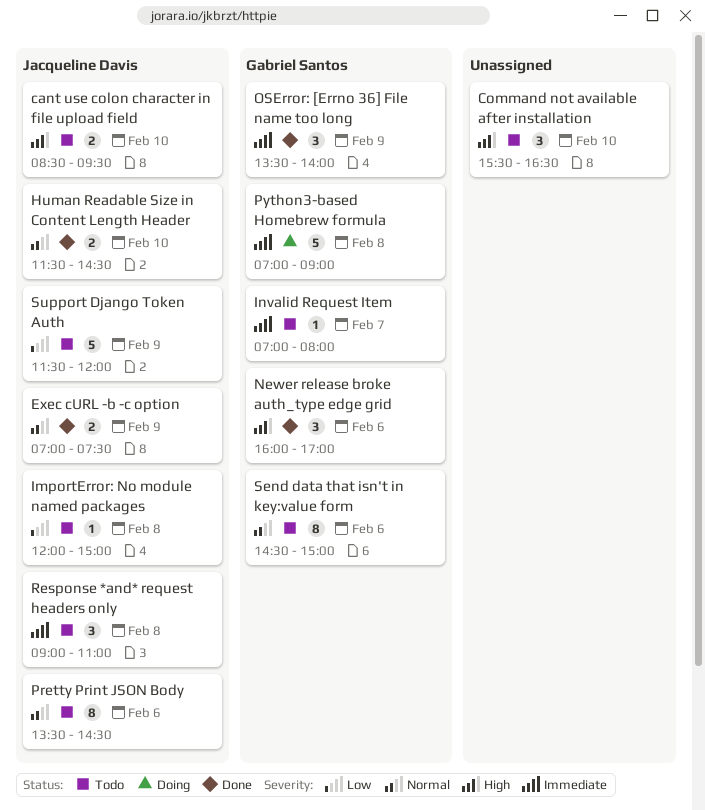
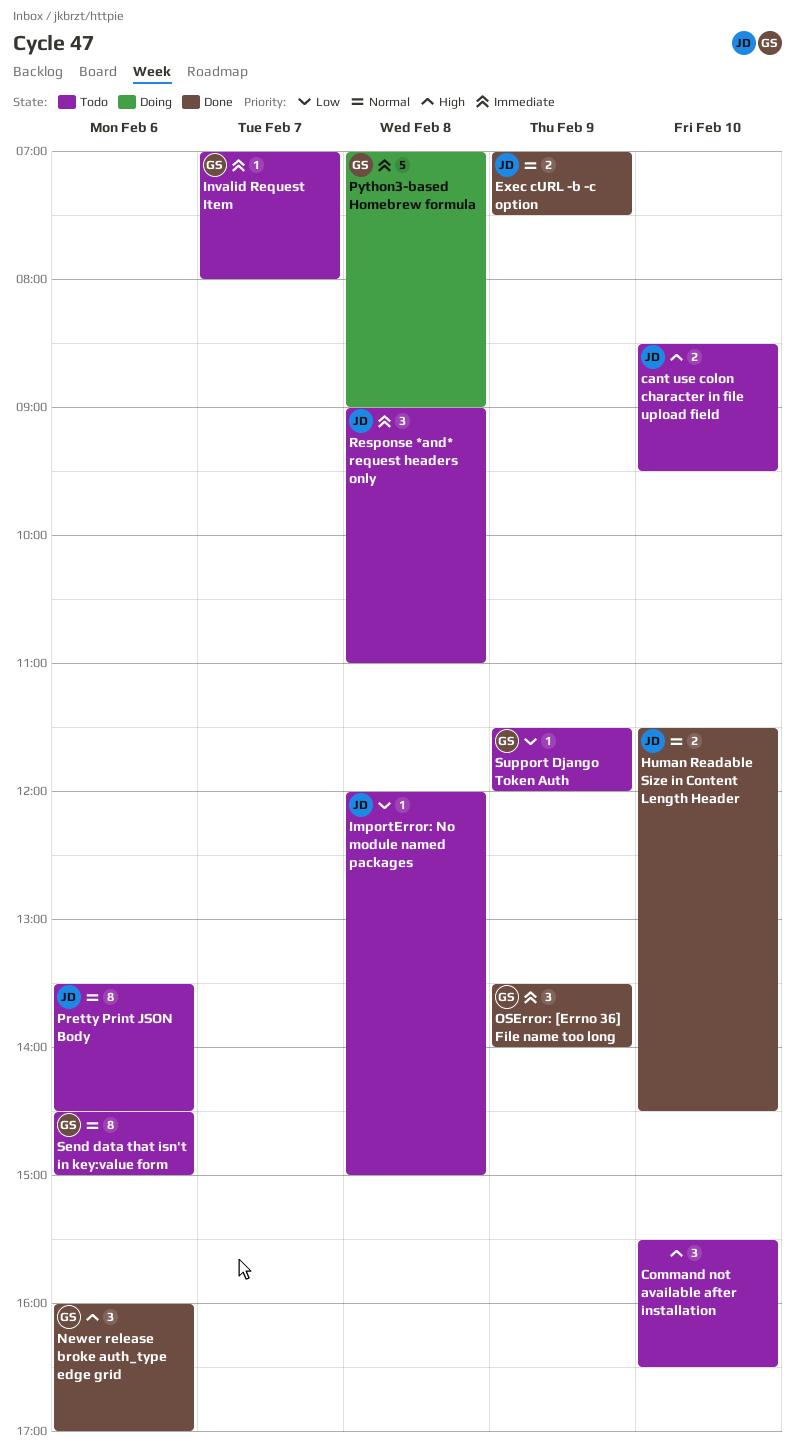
Support Django Token Auth, owner: Jacqueline Davis -> Gabriel Santos
Support Django Token Auth, estimate: 5 -> 1

